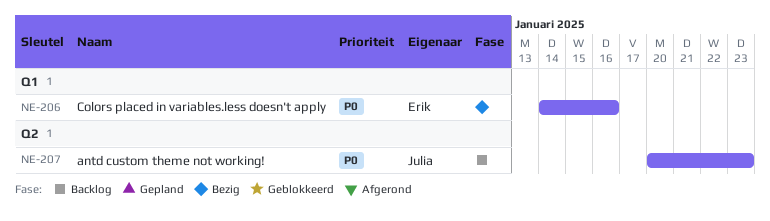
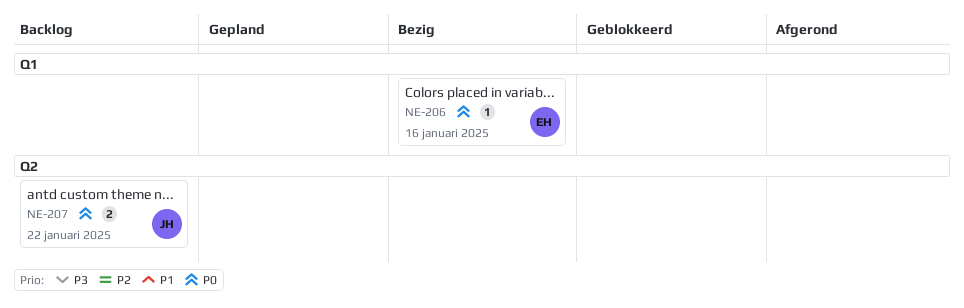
NE-207, due: Jan 23 -> Jan 22

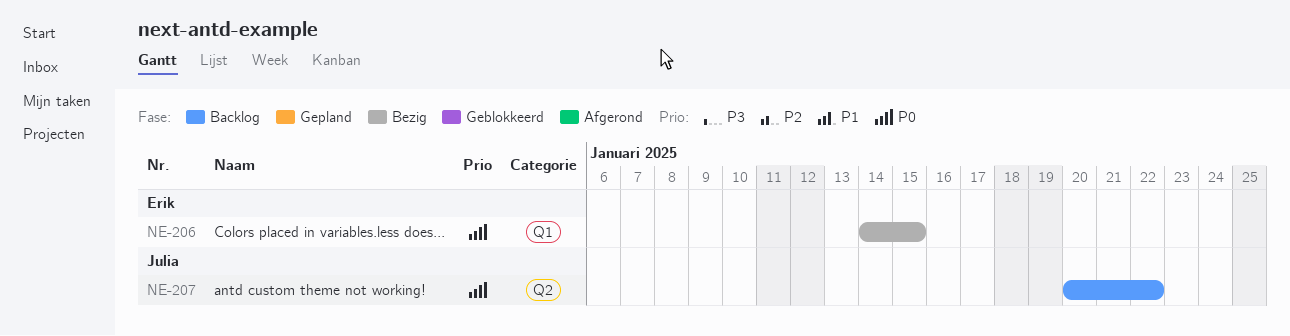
NE-206, due: Jan 16 -> Jan 15

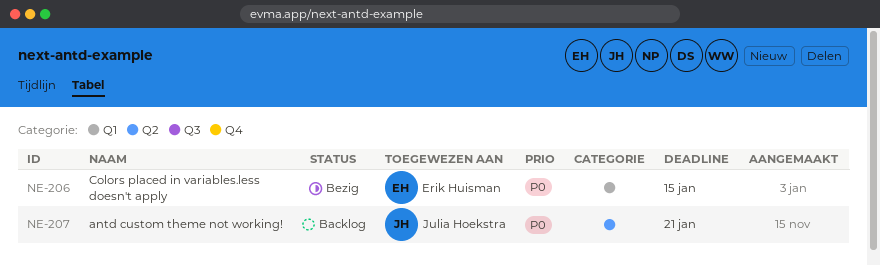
NE-207, due: Jan 22 -> Jan 21

